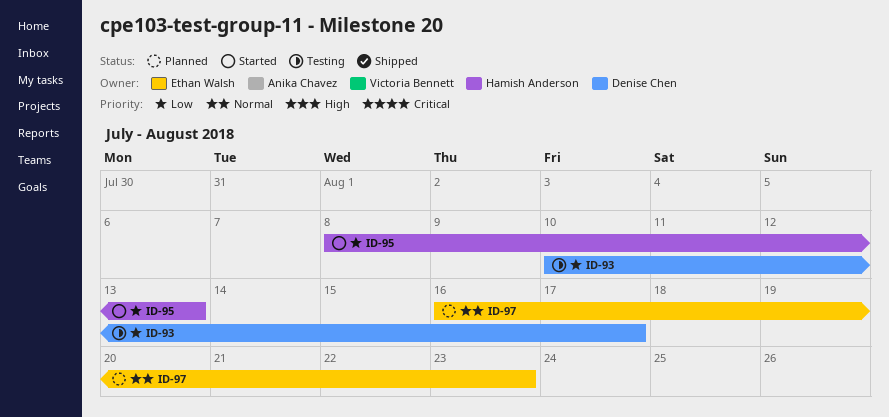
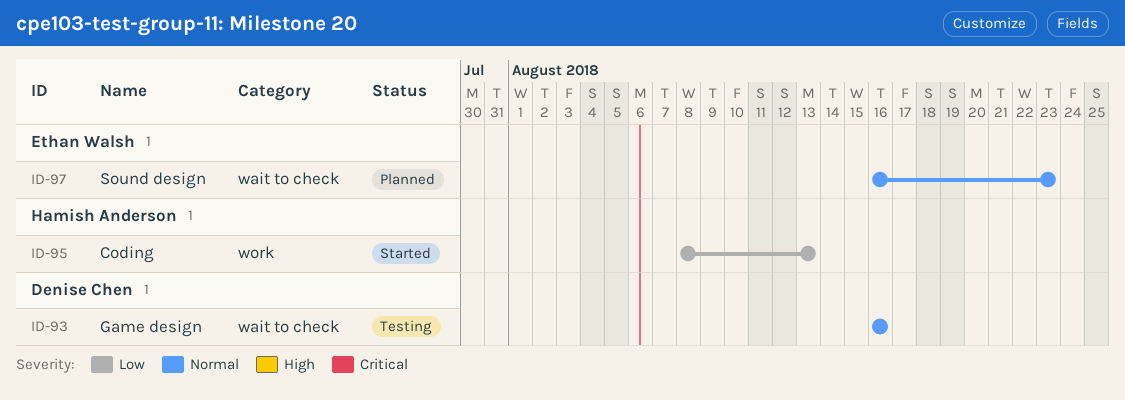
ID-93, priority: Low -> Normal
ID-93, start: Aug 10 -> Aug 16
ID-93, due: Aug 17 -> Aug 16

